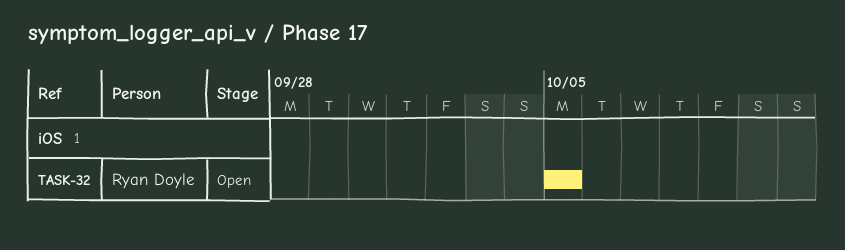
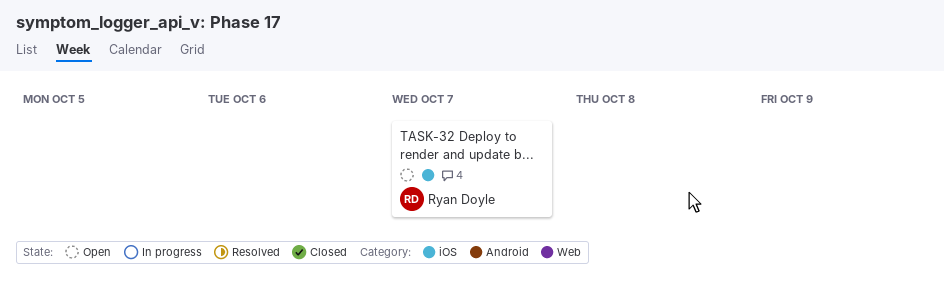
TASK-32, due: Oct 5 -> Oct 7

